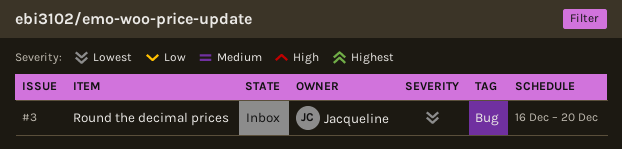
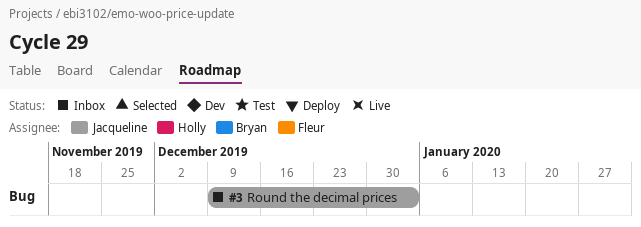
#3, start: Dec 16 -> Dec 9
#3, due: Dec 20 -> Jan 3

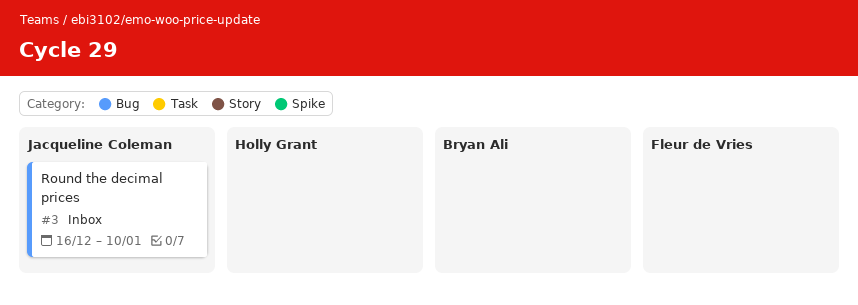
#3, start: Dec 9 -> Dec 16
#3, due: Jan 3 -> Jan 10

